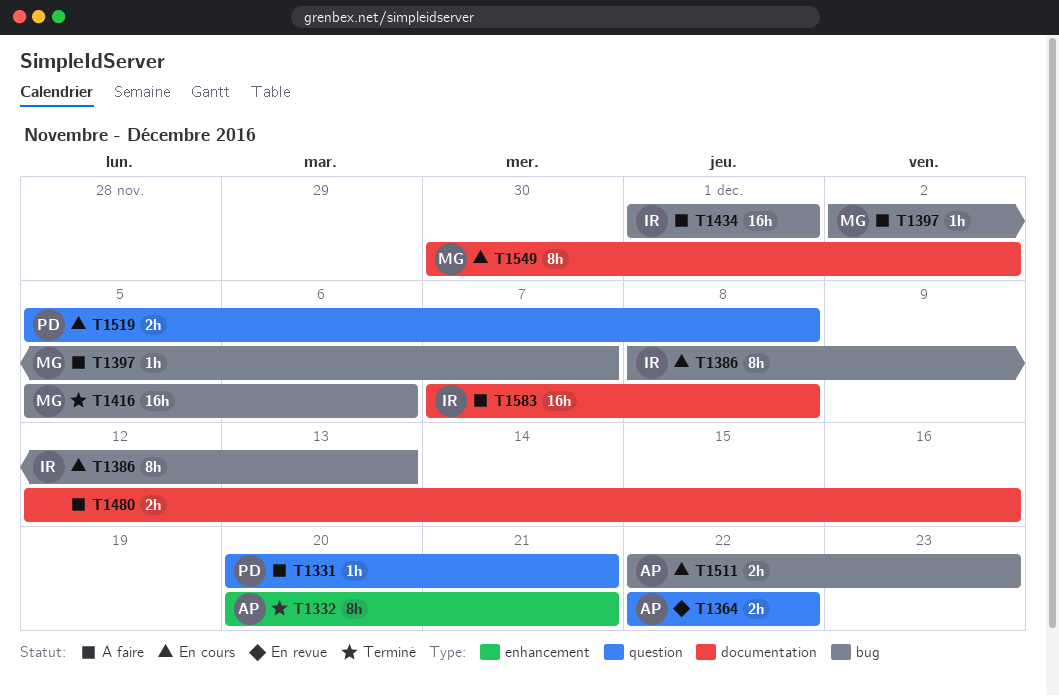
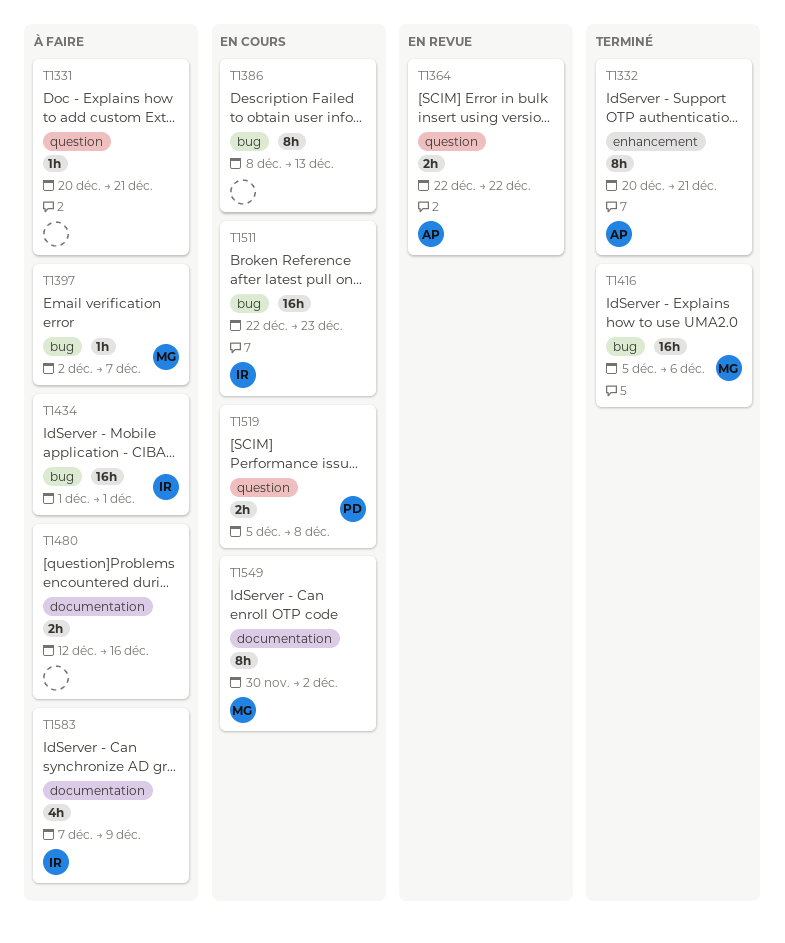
T1331, owner: PD -> none
T1386, owner: IR -> none
T1511, owner: AP -> IR
T1511, estimate: 2h -> 16h
T1583, estimate: 16h -> 4h
T1583, due: Dec 8 -> Dec 9

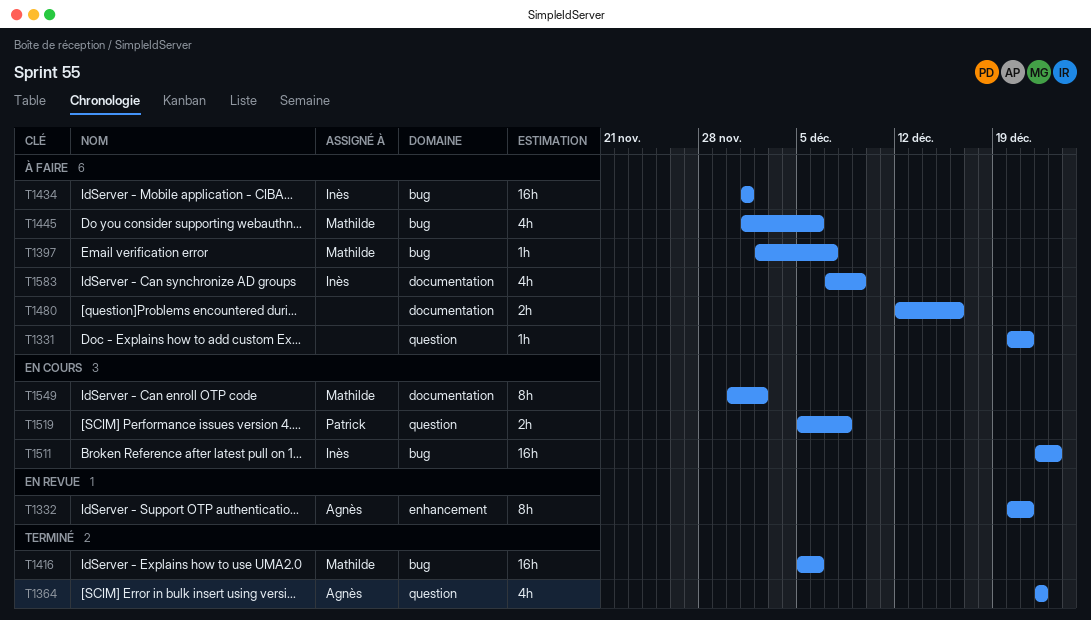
T1332, status: Terminé -> En revue
T1364, status: En revue -> Terminé
T1364, estimate: 2h -> 4h
T1386: present -> none
T1445: none -> present

